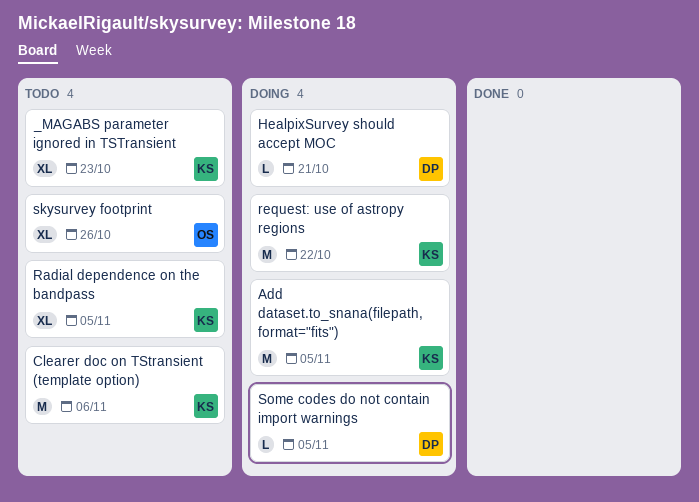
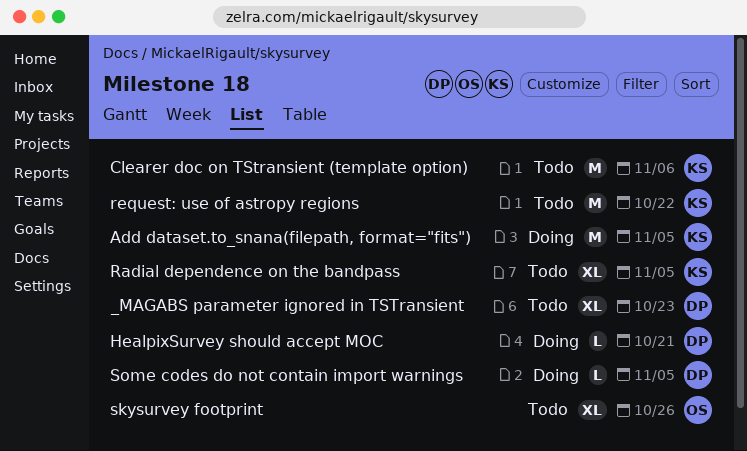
_MAGABS parameter ignored in TSTransient, owner: KS -> DP
request: use of astropy regions, status: Doing -> Todo

